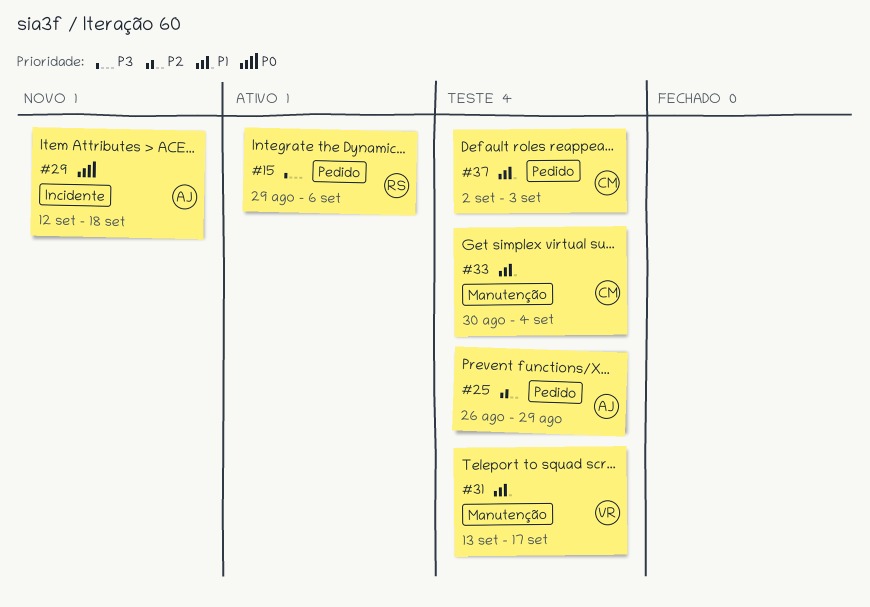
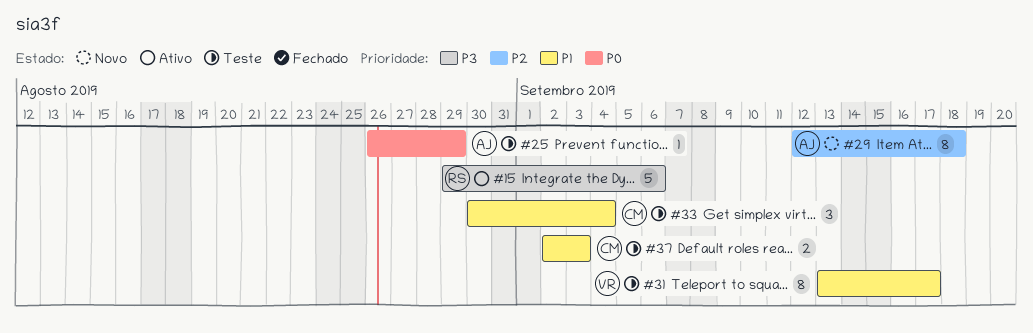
#25, priority: P2 -> P0
#29, priority: P0 -> P2

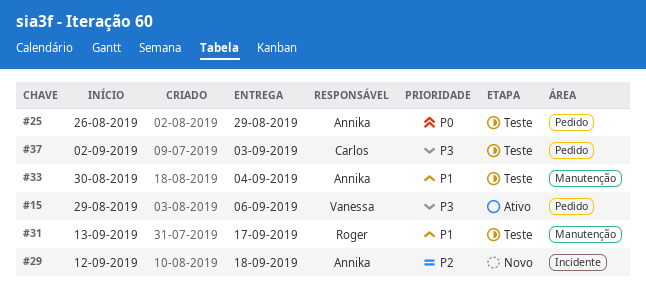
#15, owner: Roger -> Vanessa
#31, owner: Vanessa -> Roger
#33, owner: Carlos -> Annika
#37, priority: P1 -> P3

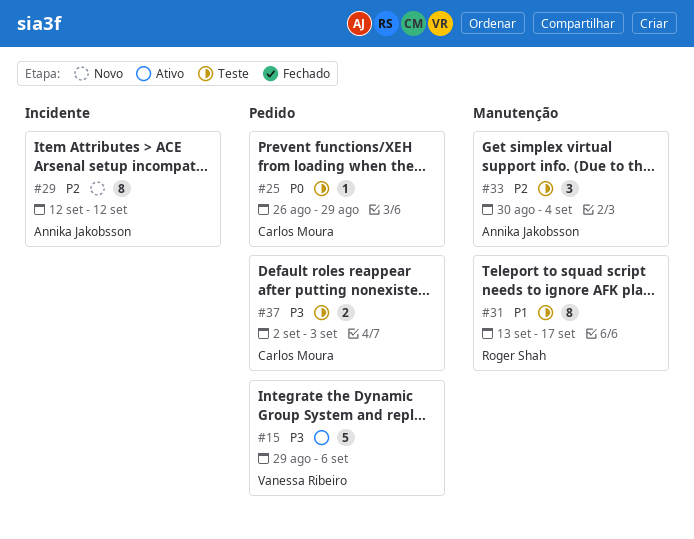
#25, owner: Annika Jakobsson -> Carlos Moura
#29, due: Sep 18 -> Sep 12
#33, priority: P1 -> P2

